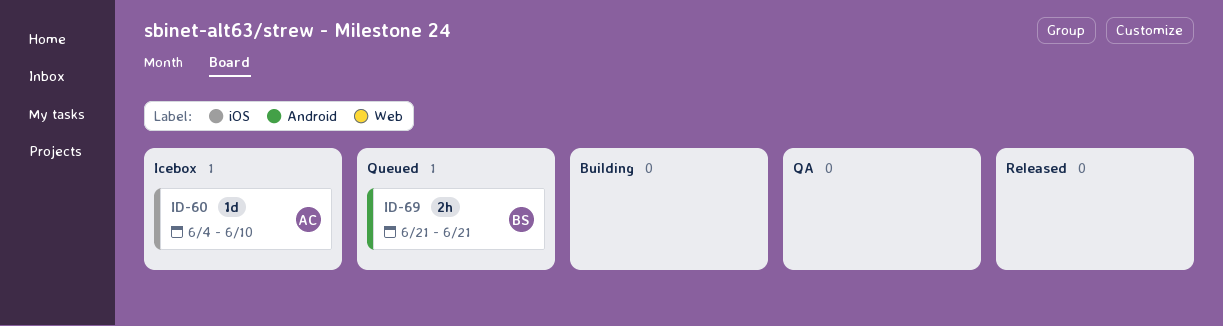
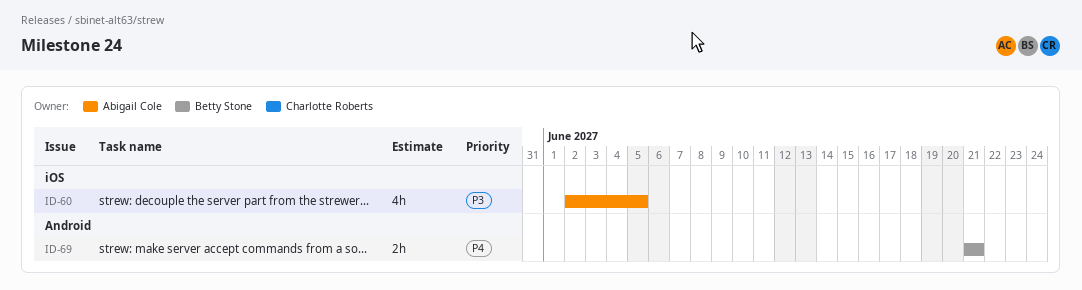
ID-60, estimate: 1d -> 4h
ID-60, start: Jun 4 -> Jun 2
ID-60, due: Jun 10 -> Jun 5

